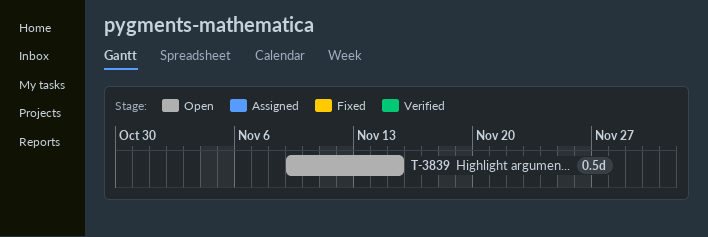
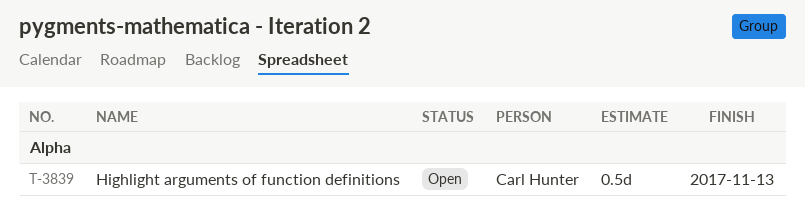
T-3839, due: Nov 15 -> Nov 13

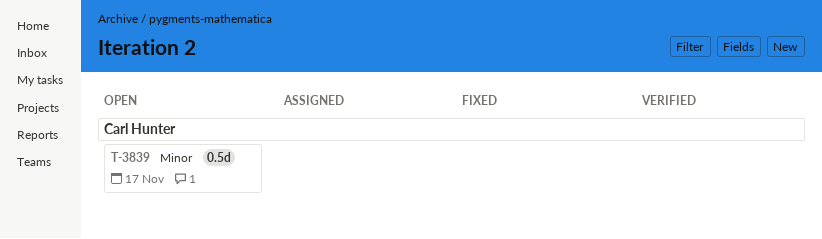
T-3839, due: Nov 13 -> Nov 17

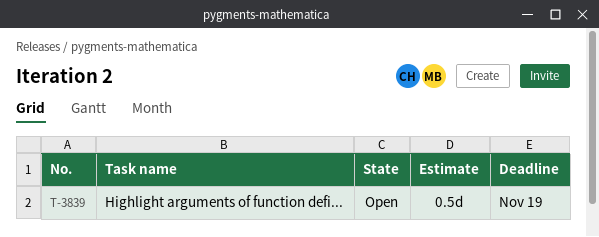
T-3839, due: Nov 17 -> Nov 19

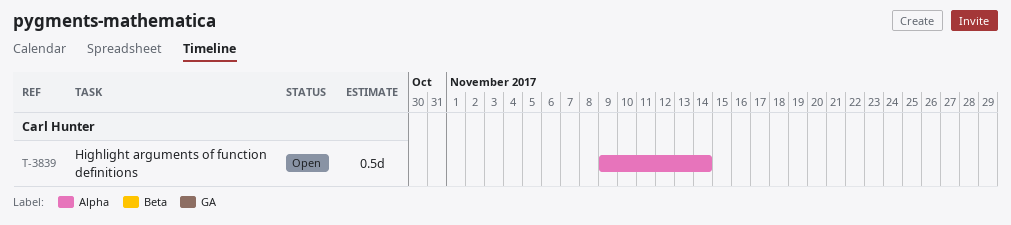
T-3839, due: Nov 19 -> Nov 14

